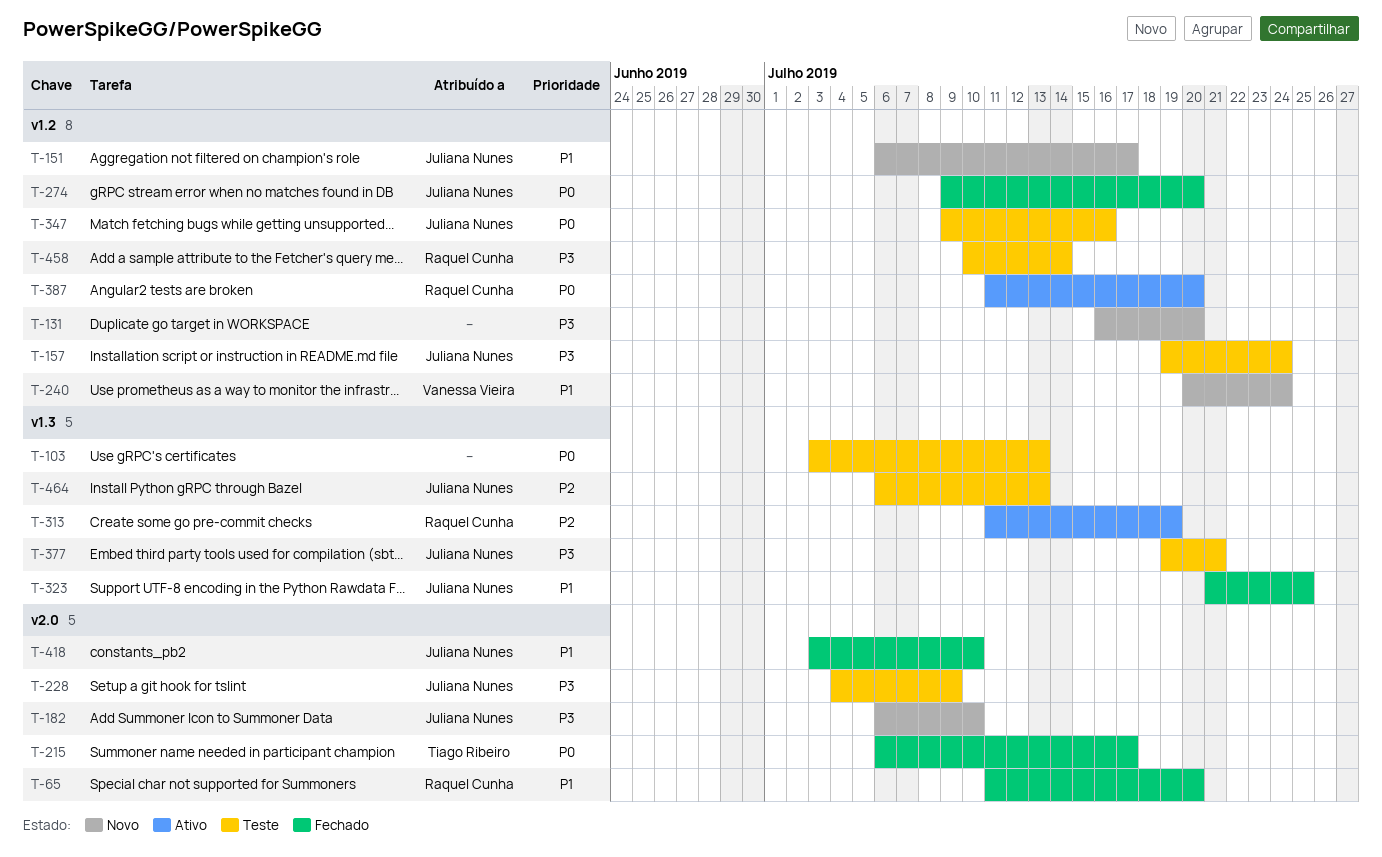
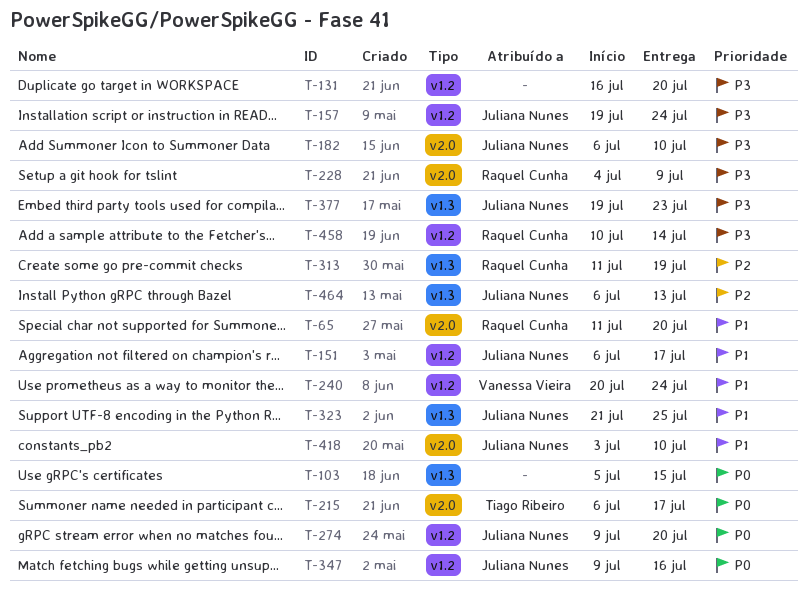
T-103, start: Jul 3 -> Jul 5
T-103, due: Jul 13 -> Jul 15
T-228, owner: Juliana Nunes -> Raquel Cunha
T-377, due: Jul 21 -> Jul 23
T-387: present -> none

